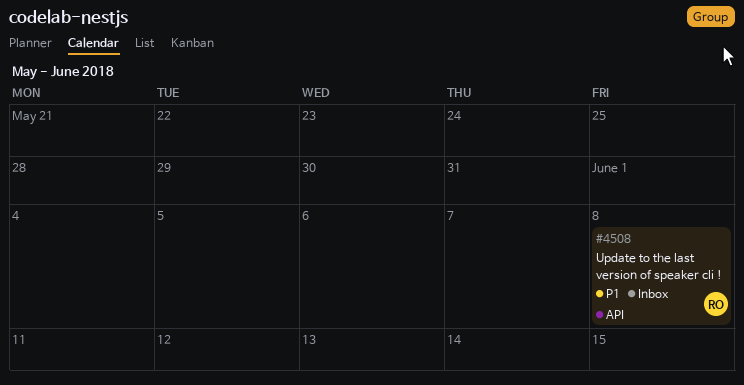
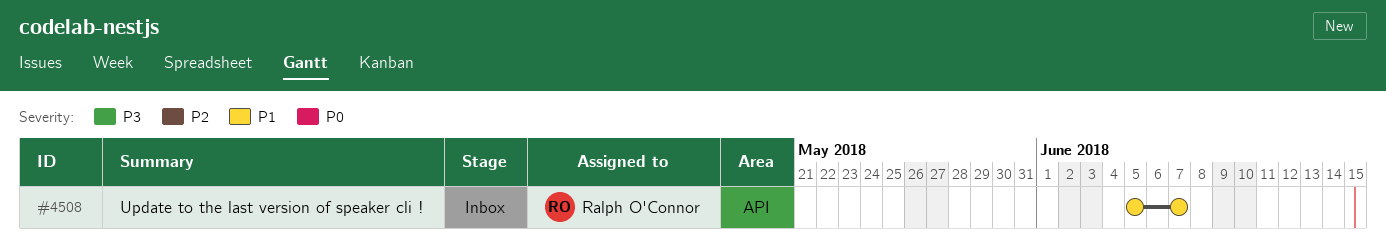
#4508, due: Jun 8 -> Jun 7

